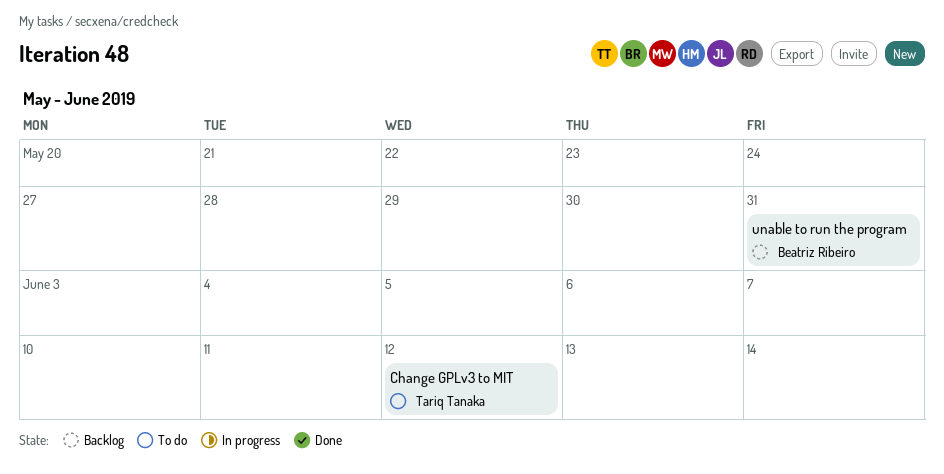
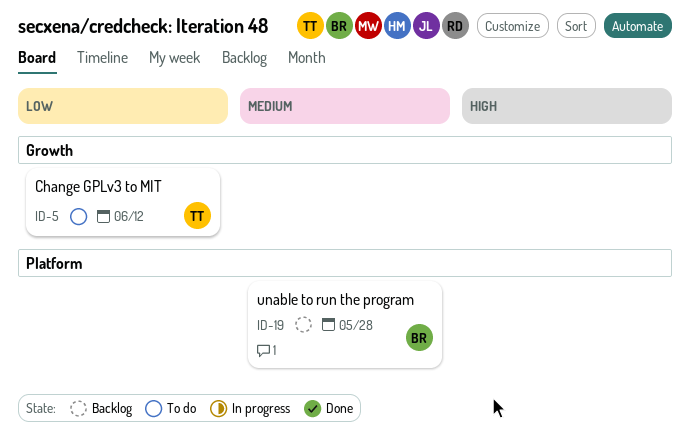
unable to run the program, due: May 31 -> May 28

